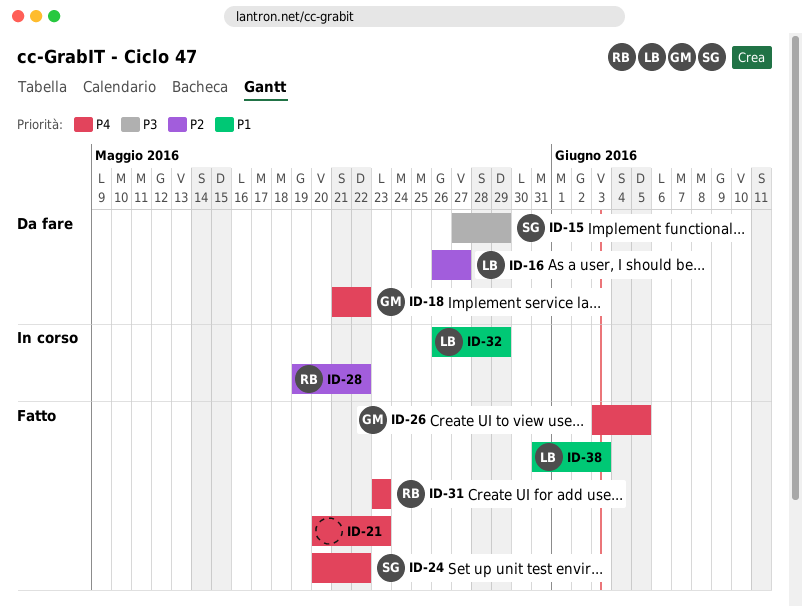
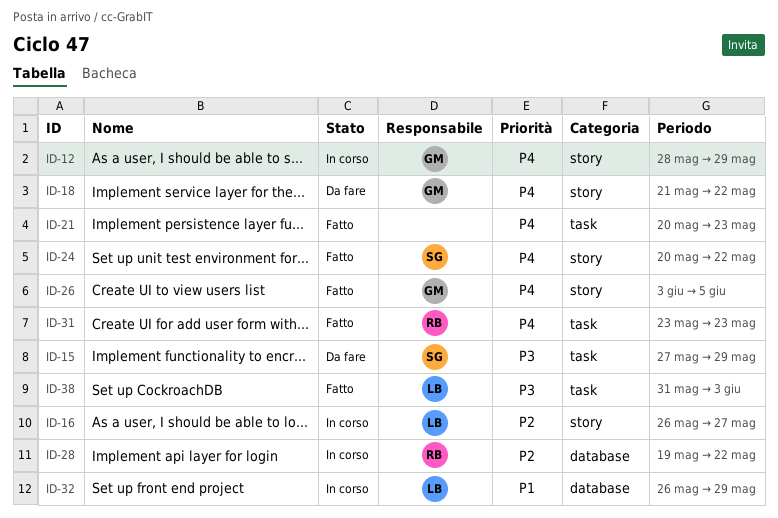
ID-12: none -> present
ID-16, status: Da fare -> In corso
ID-38, priority: P1 -> P3

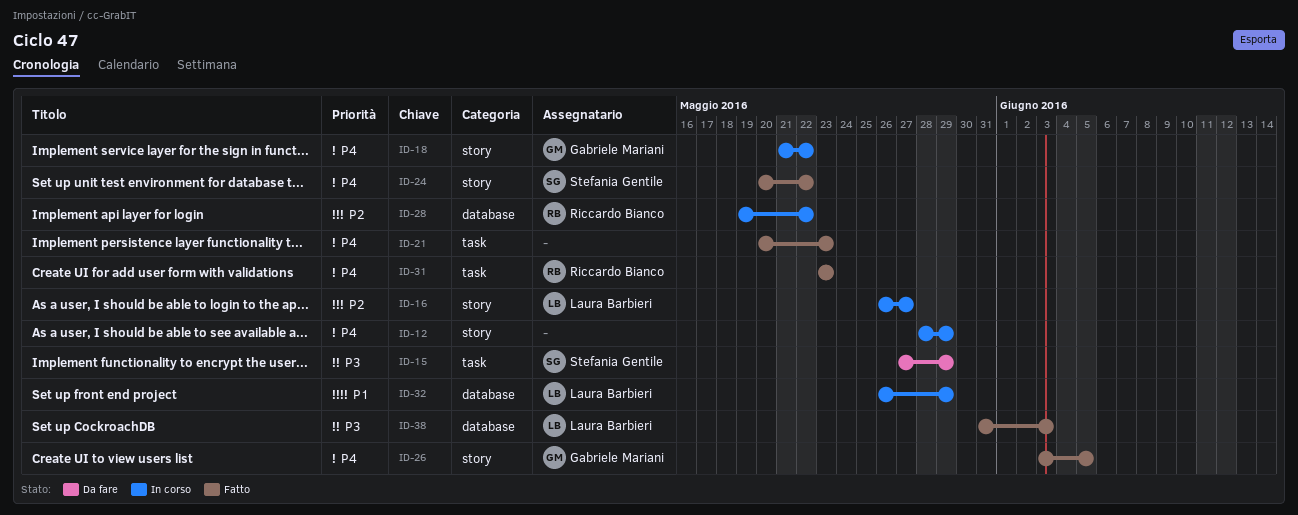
ID-12, owner: Gabriele Mariani -> none
ID-18, status: Da fare -> In corso
ID-38, label: task -> database

